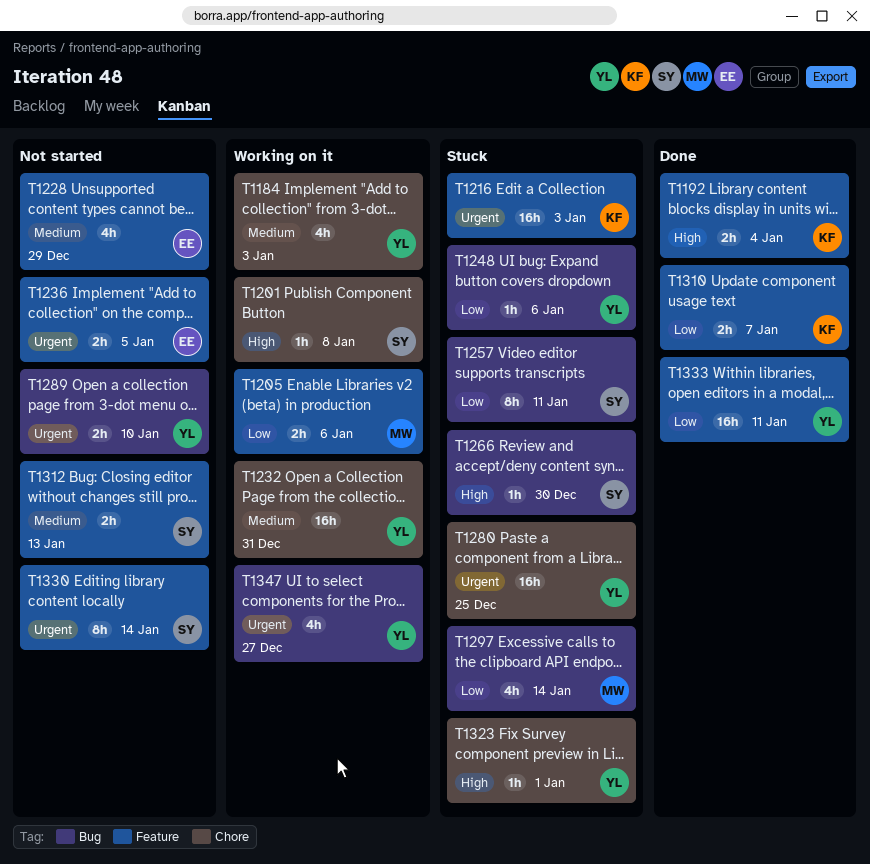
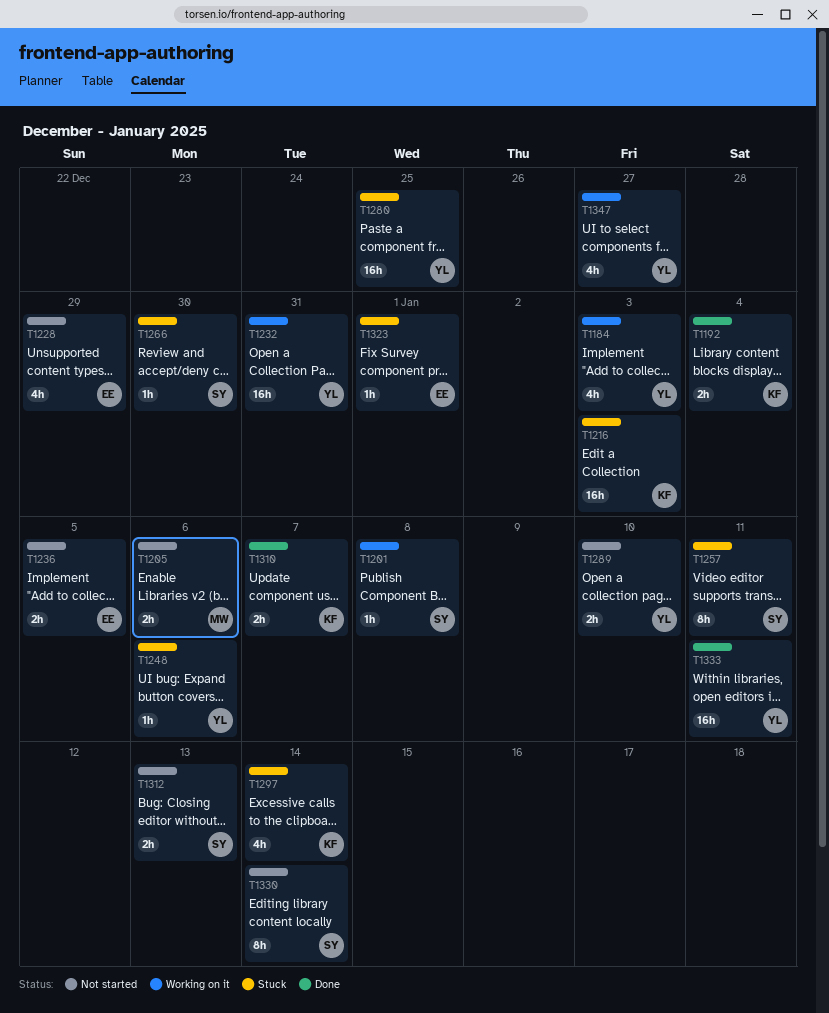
T1205, status: Working on it -> Not started
T1297, owner: MW -> KF
T1323, owner: YL -> EE

